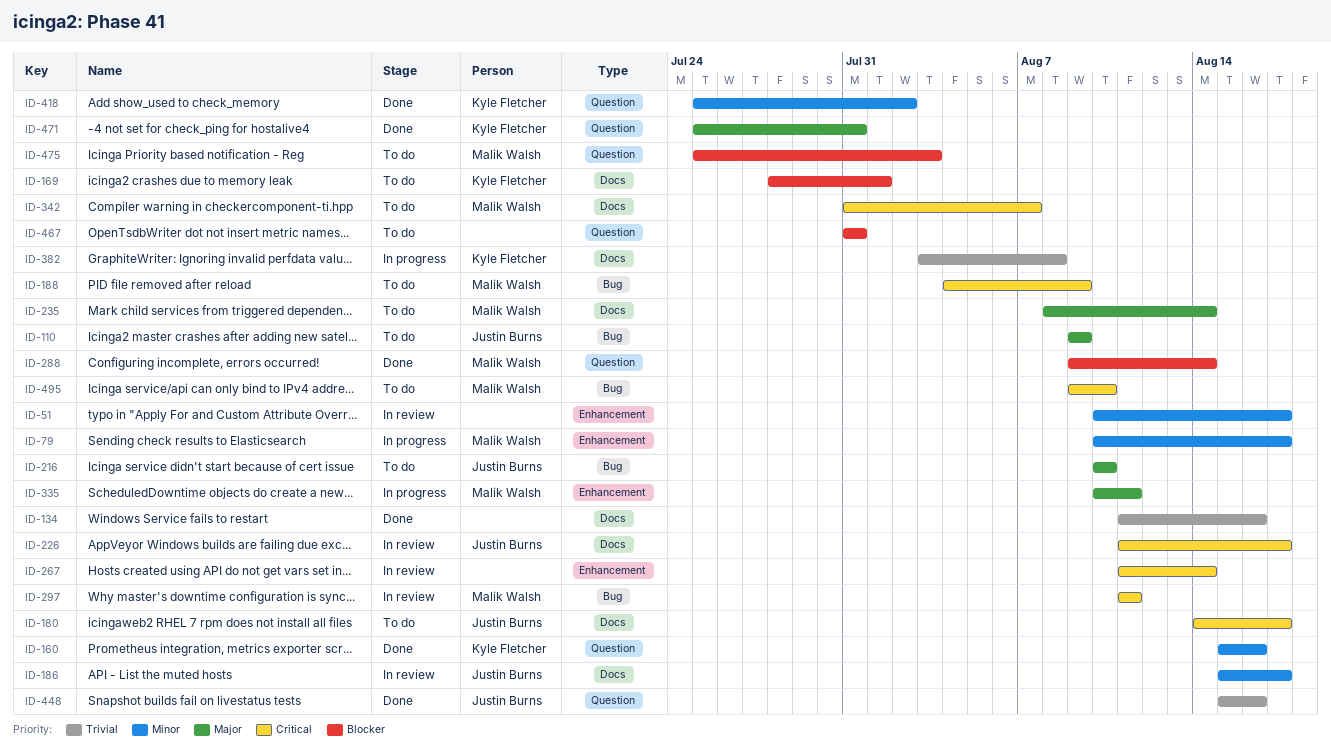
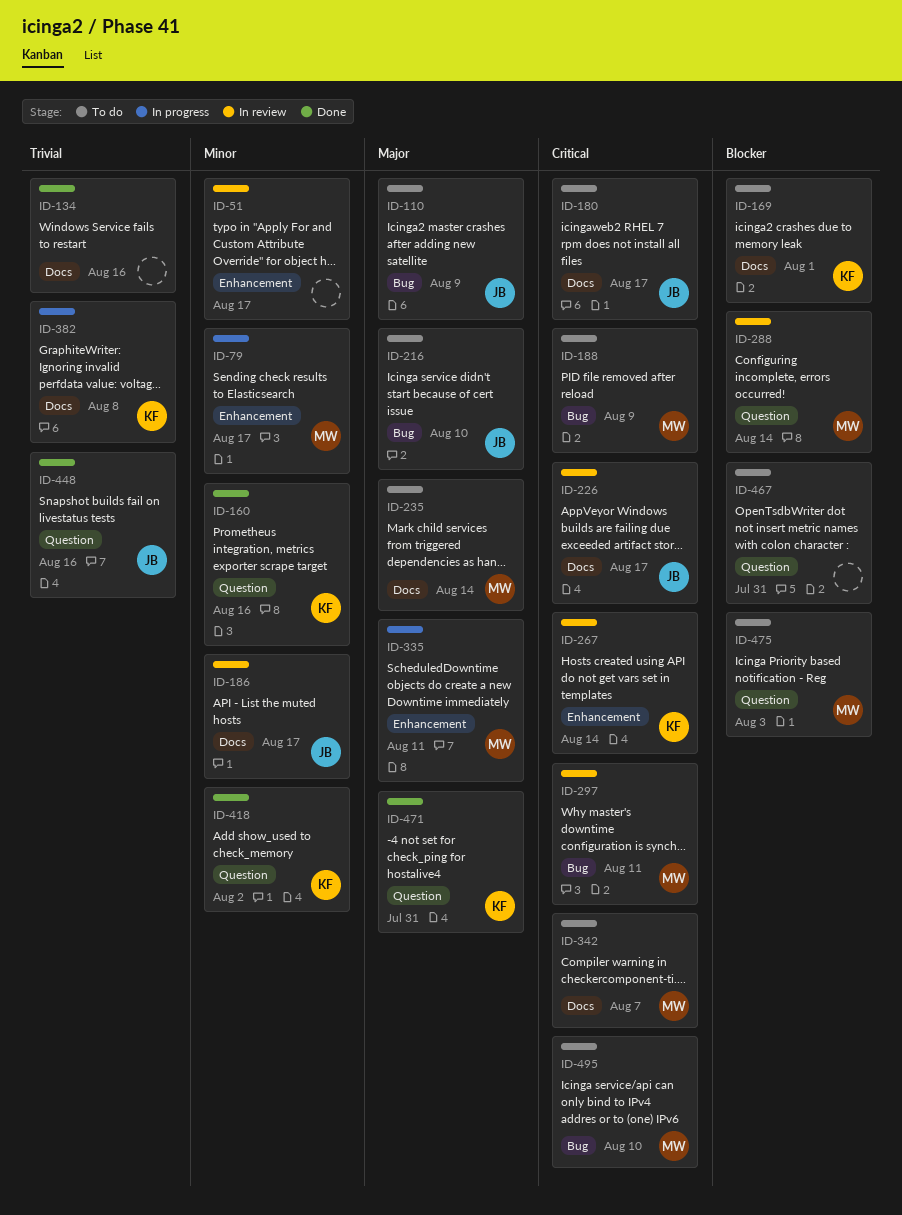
ID-267, owner: none -> Kyle Fletcher
ID-288, status: Done -> In review

